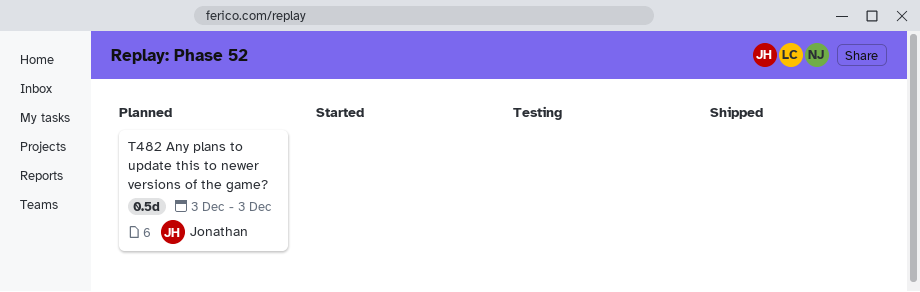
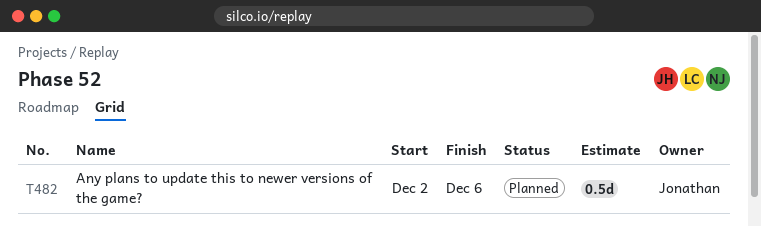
T482, start: Dec 3 -> Dec 2
T482, due: Dec 3 -> Dec 6

